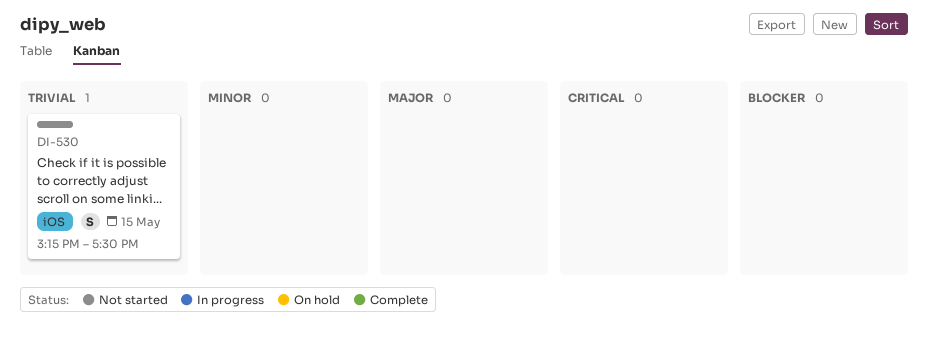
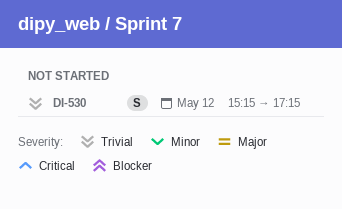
DI-530, day: May 15 -> May 12
DI-530, ends: 17:30 -> 17:15

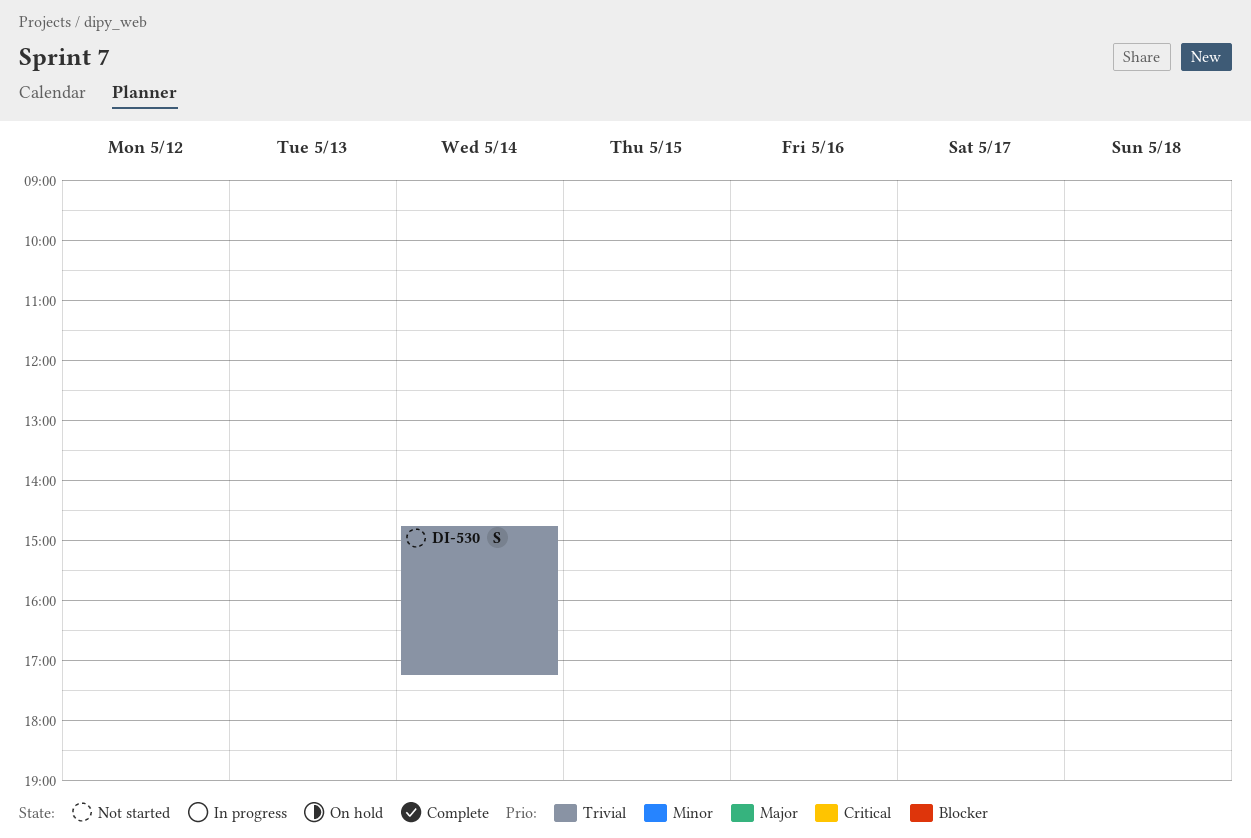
DI-530, day: May 12 -> May 14
DI-530, begins: 15:15 -> 14:45

